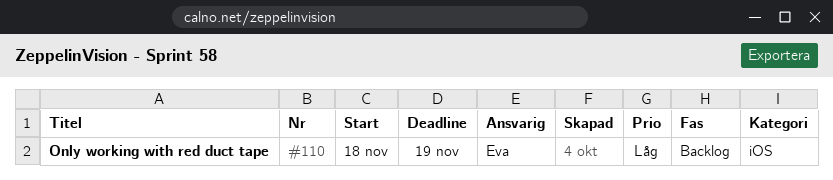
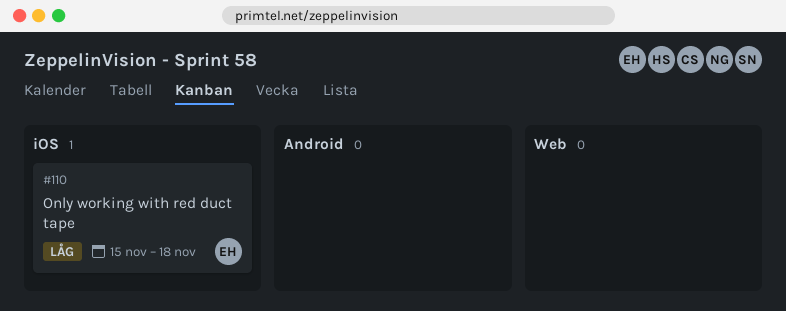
#110, start: Nov 18 -> Nov 15
#110, due: Nov 19 -> Nov 18

